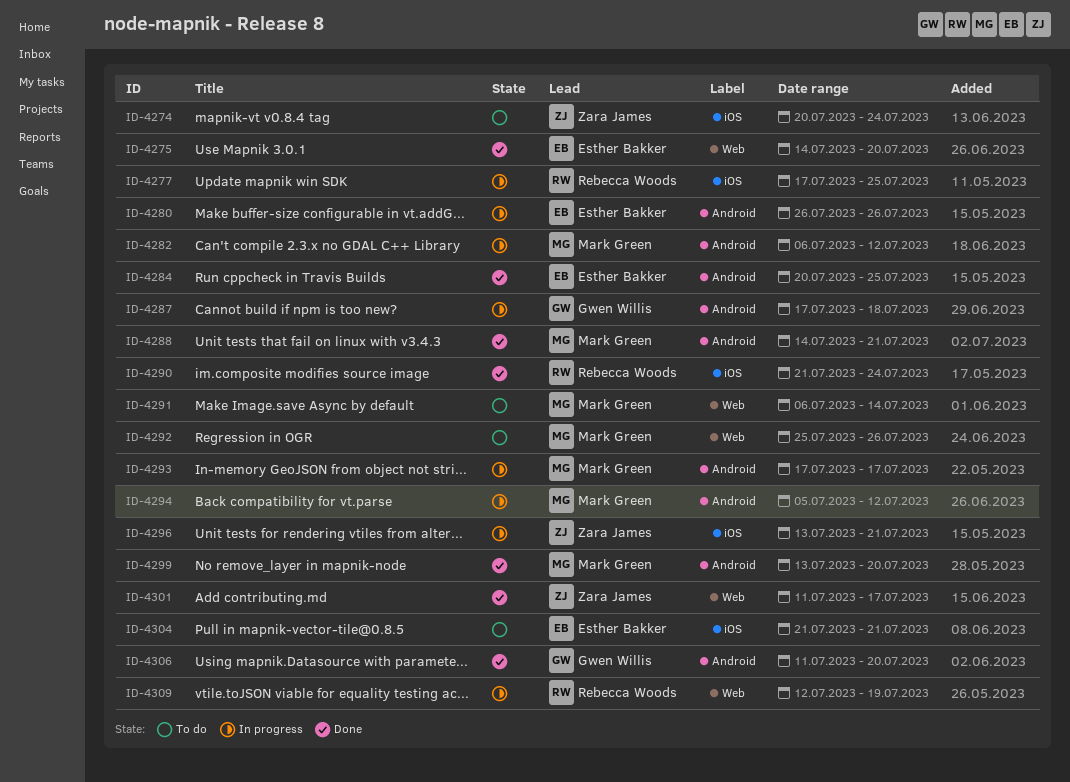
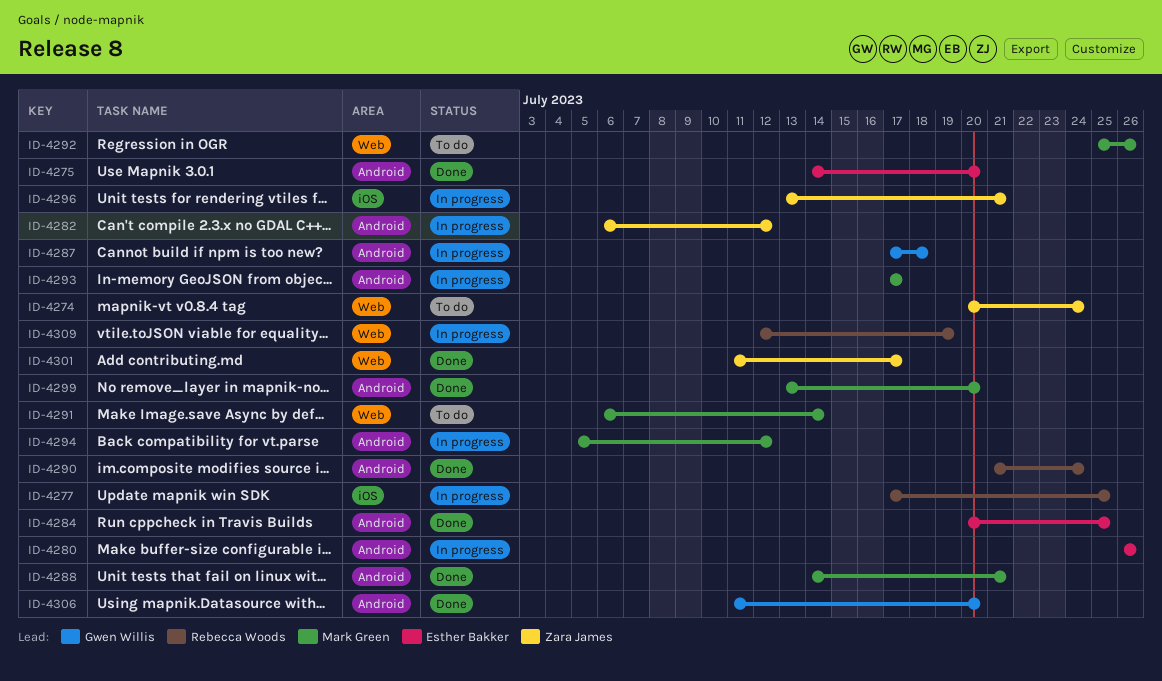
ID-4274, label: iOS -> Web
ID-4275, label: Web -> Android
ID-4282, owner: Mark Green -> Zara James
ID-4290, label: iOS -> Android
ID-4304: present -> none

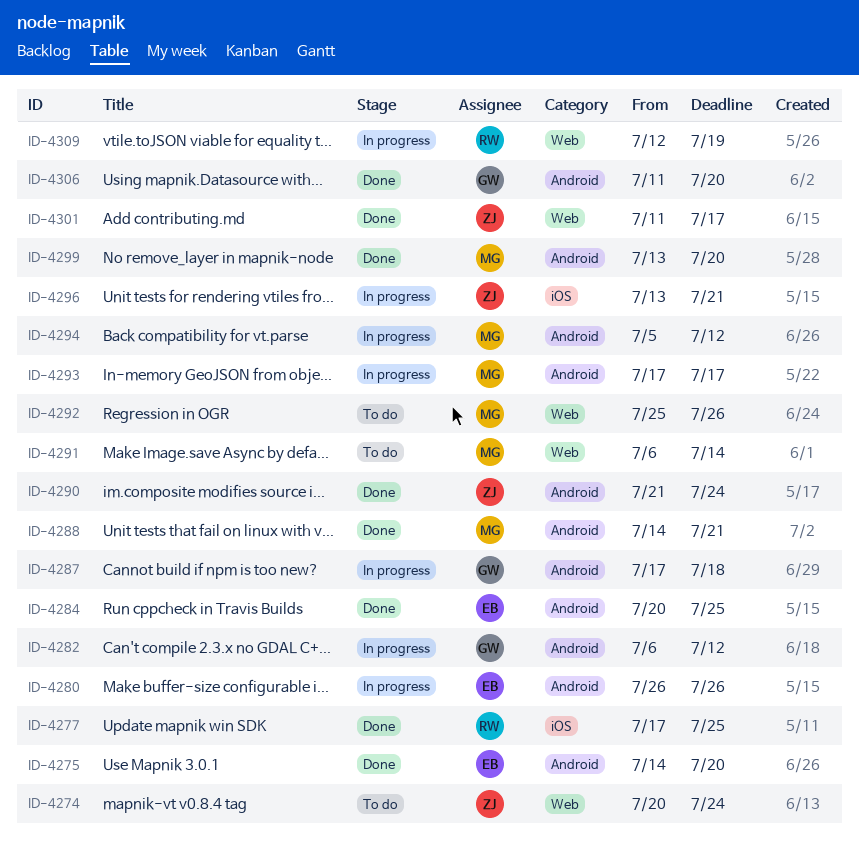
ID-4277, status: In progress -> Done
ID-4282, owner: Zara James -> Gwen Willis
ID-4290, owner: Rebecca Woods -> Zara James

